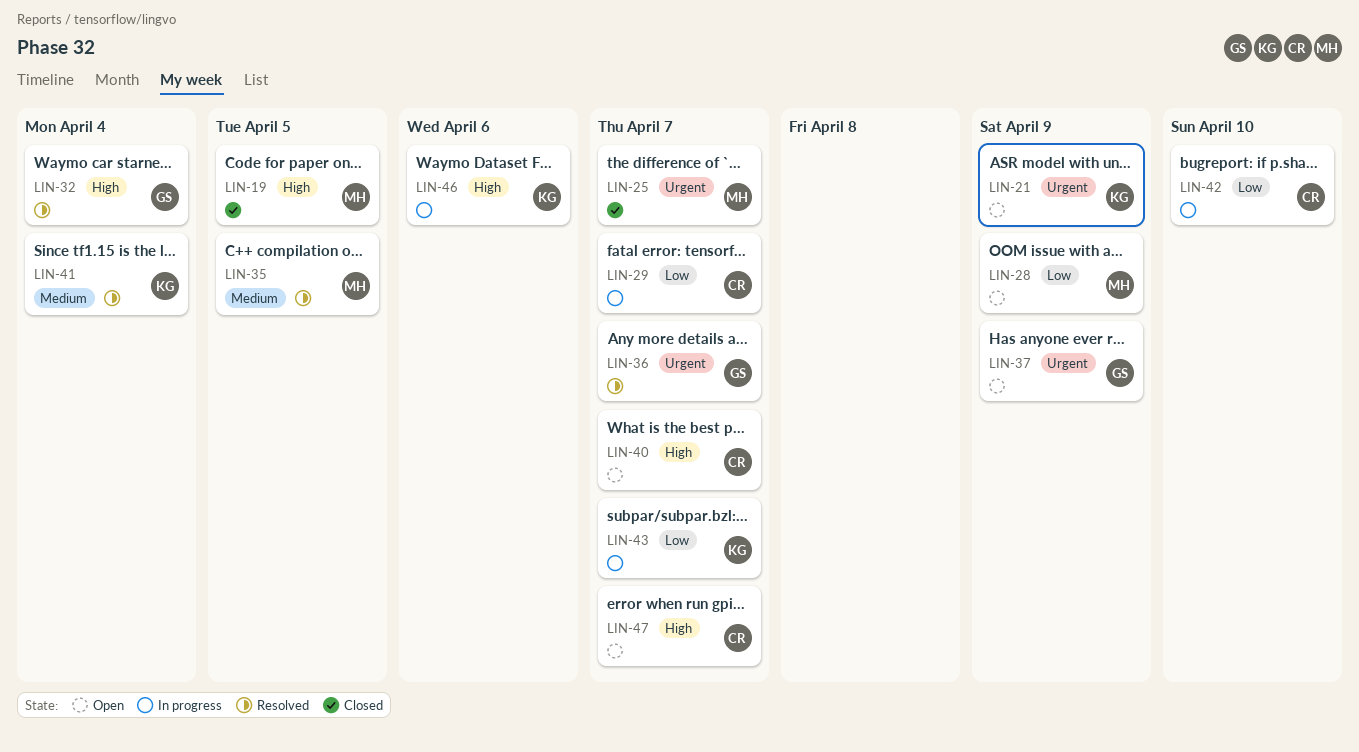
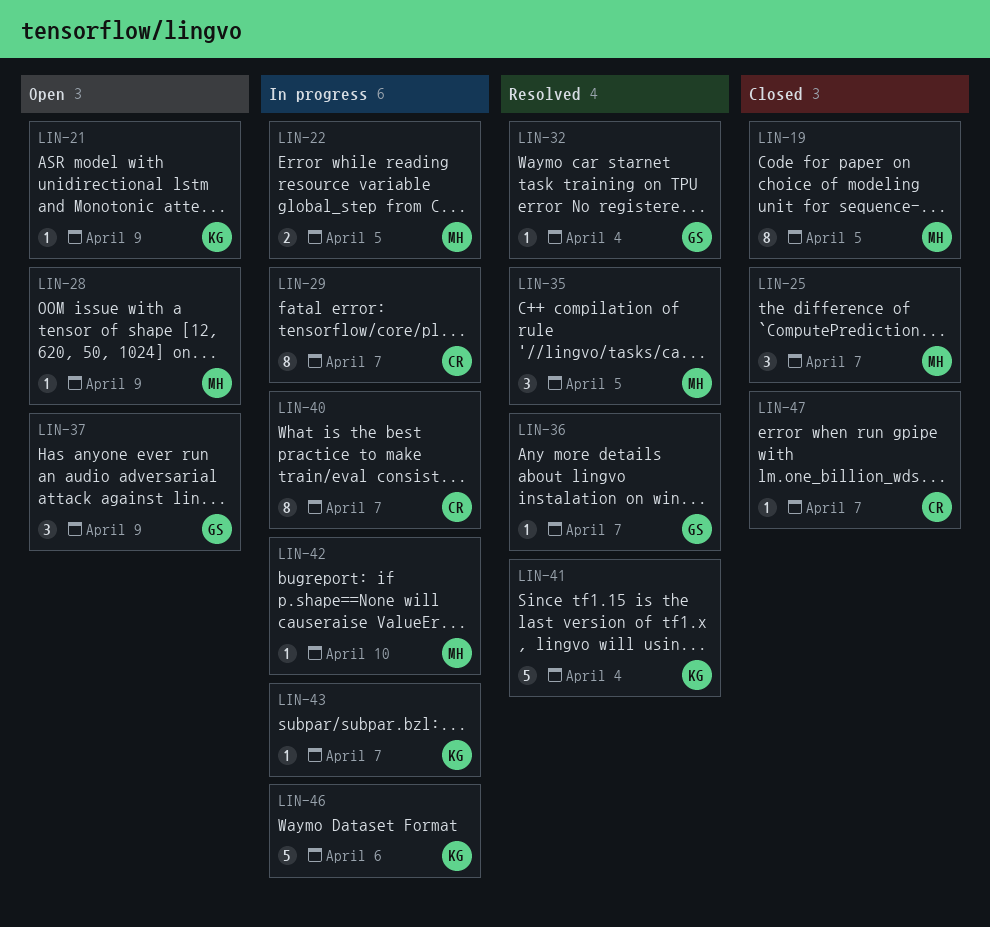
LIN-22: none -> present
LIN-40, status: Open -> In progress
LIN-42, owner: CR -> MH
LIN-47, status: Open -> Closed

